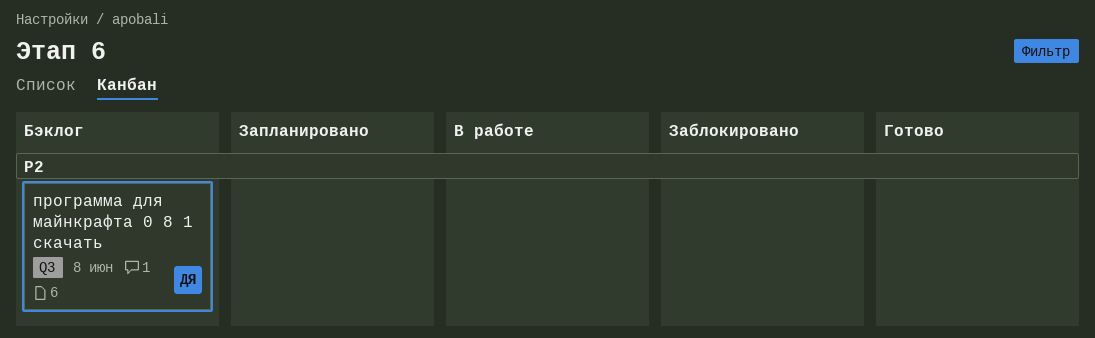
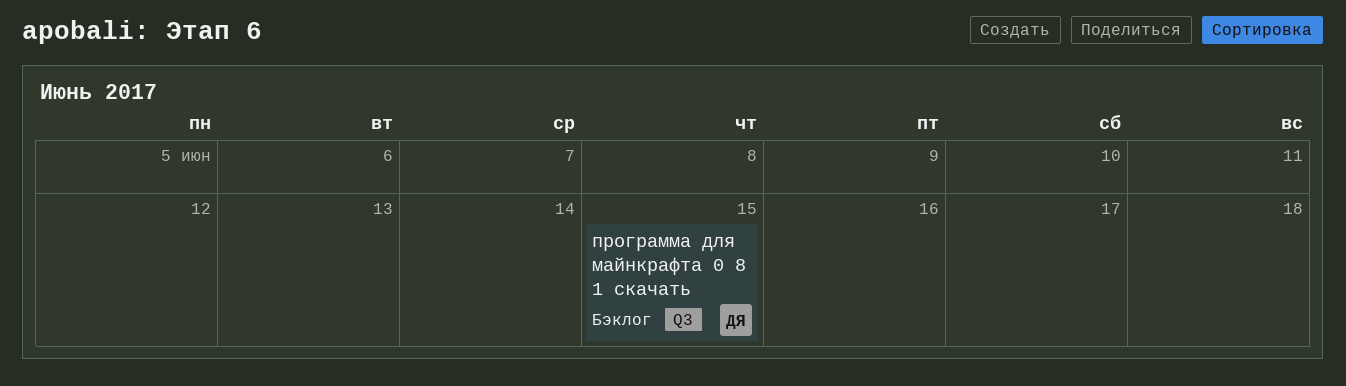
программа для майнкрафта 0 8 1 скачать, due: Jun 8 -> Jun 15

